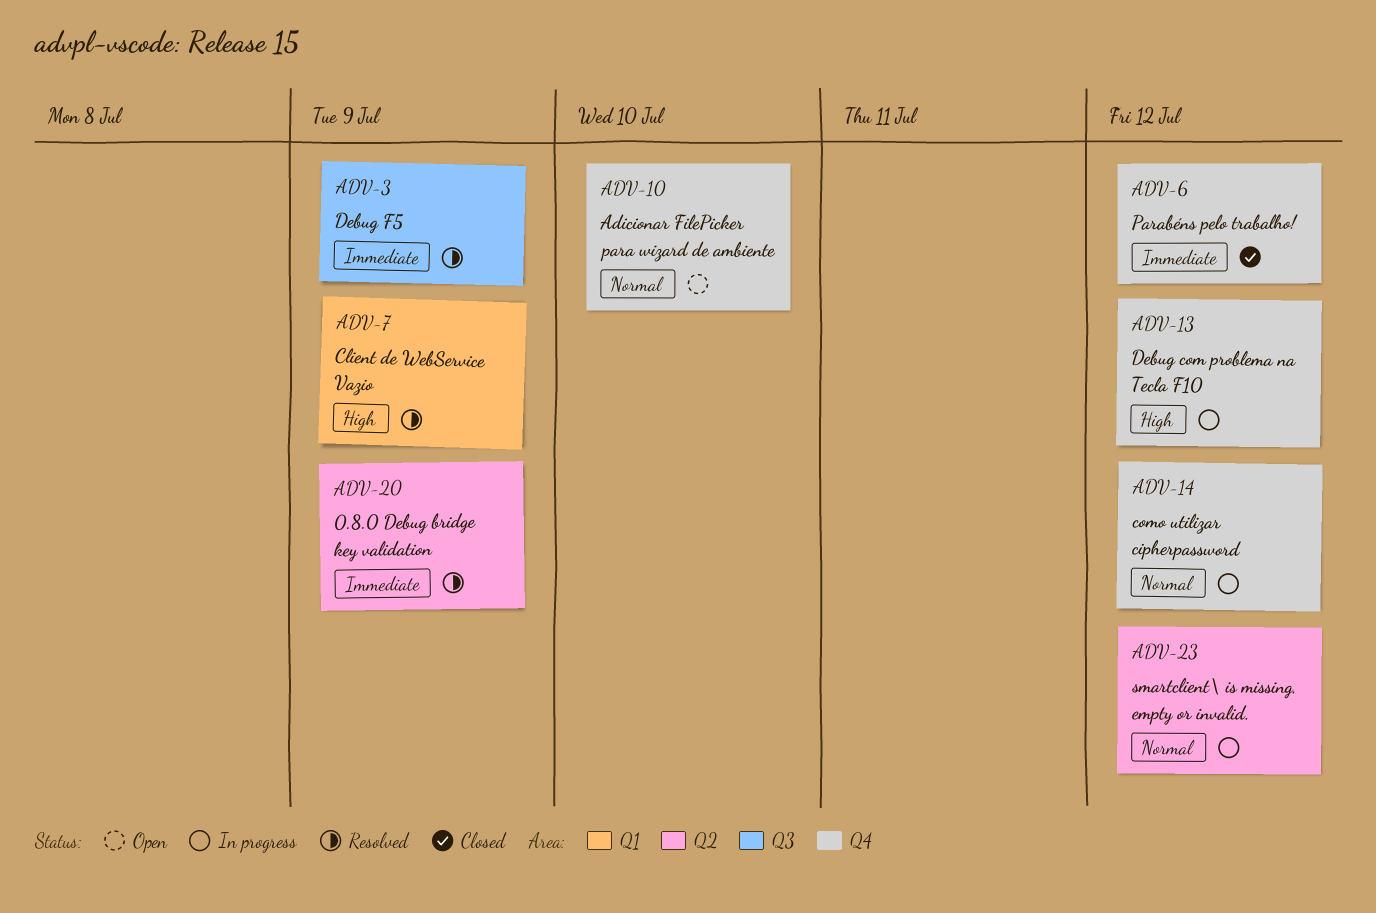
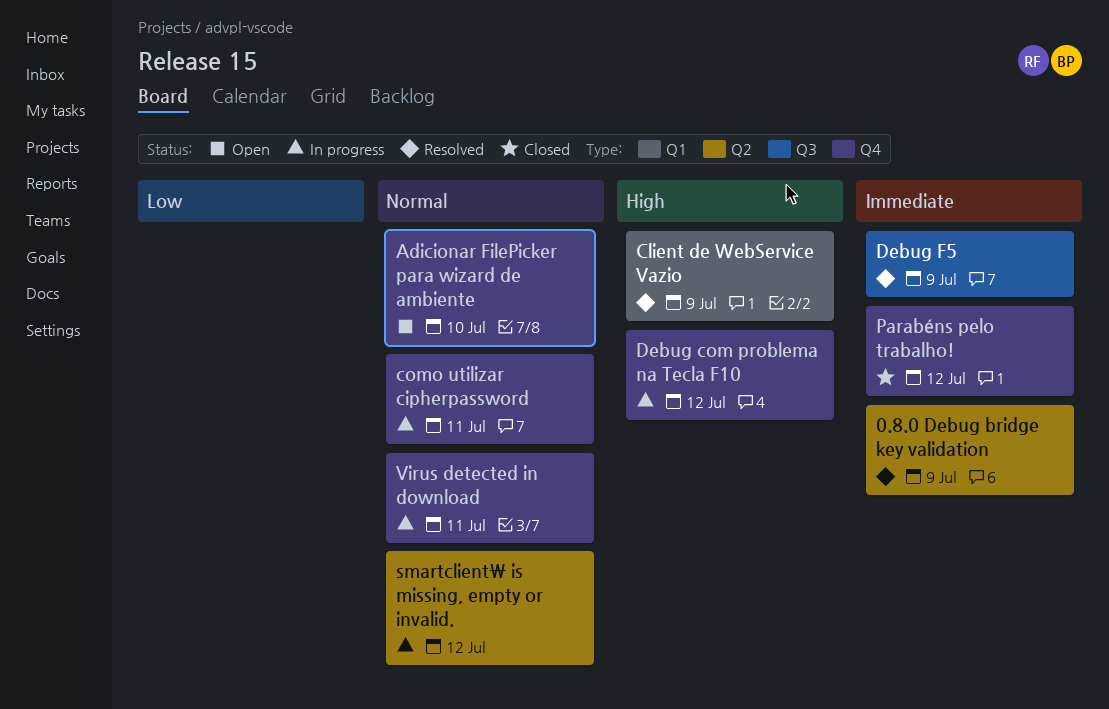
como utilizar cipherpassword, due: Jul 12 -> Jul 11
Virus detected in download: none -> present

